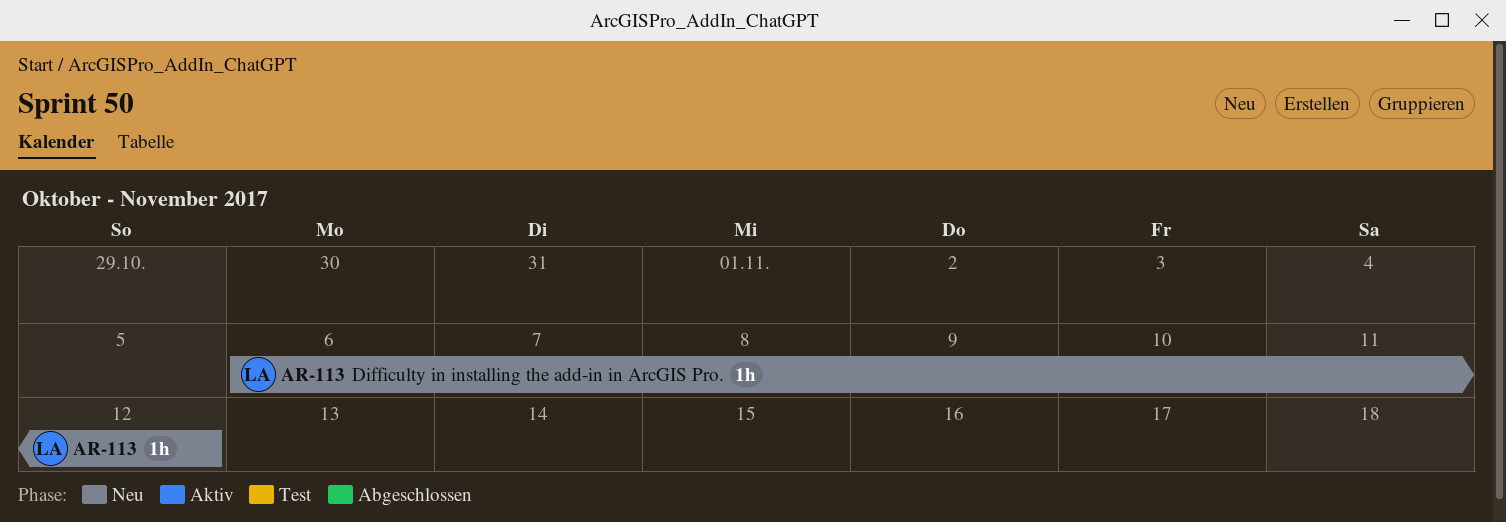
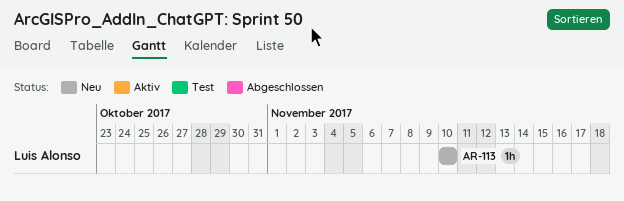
AR-113, start: Nov 6 -> Nov 10
AR-113, due: Nov 12 -> Nov 10

